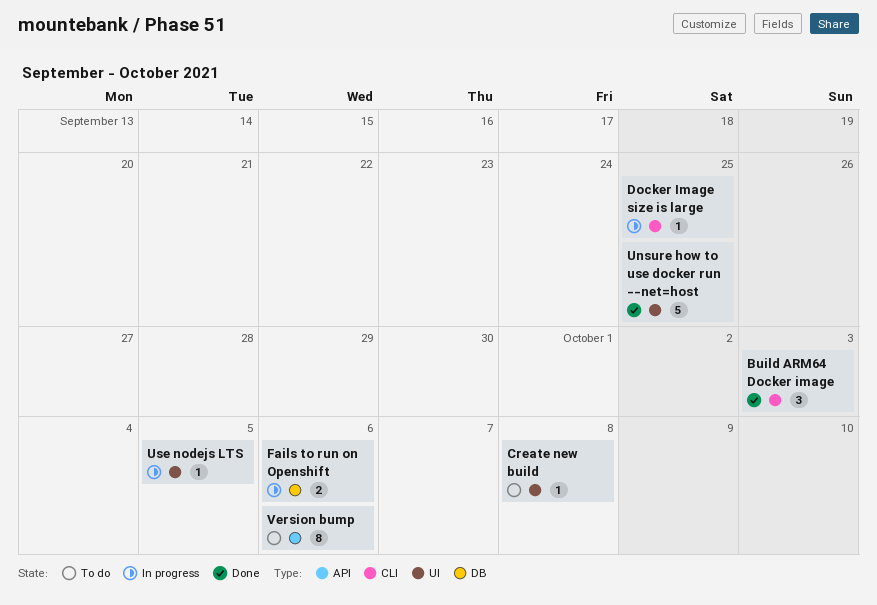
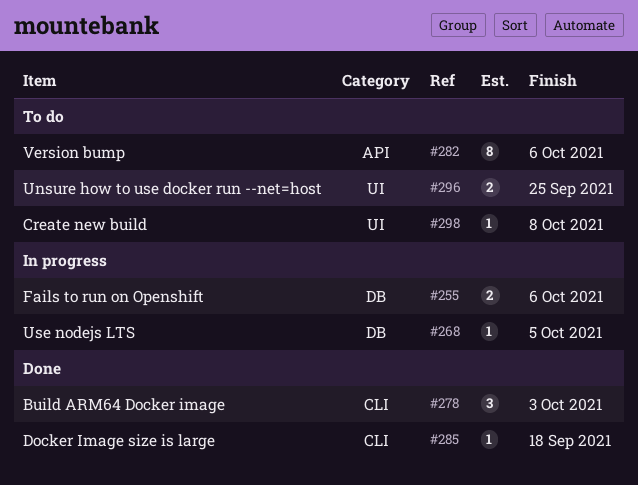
Docker Image size is large, status: In progress -> Done
Docker Image size is large, due: Sep 25 -> Sep 18
Unsure how to use docker run --net=host, status: Done -> To do
Unsure how to use docker run --net=host, estimate: 5 -> 2
Use nodejs LTS, label: UI -> DB

